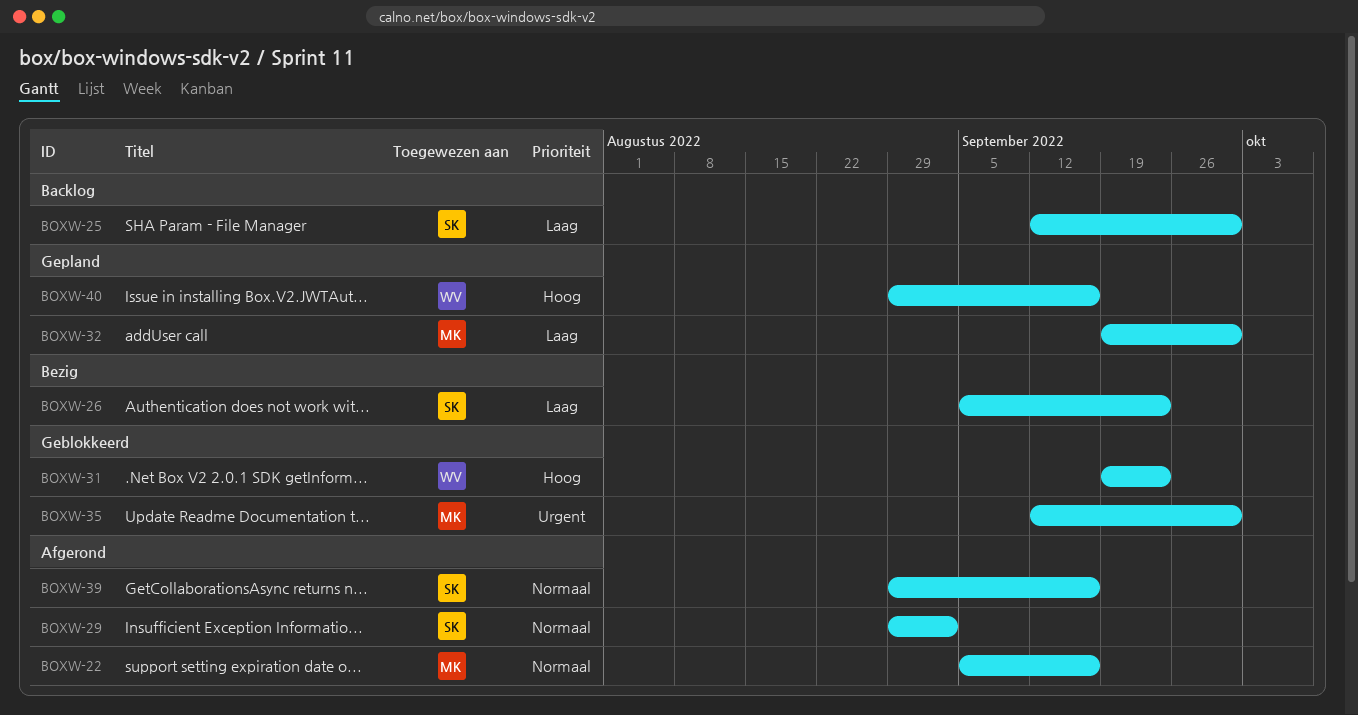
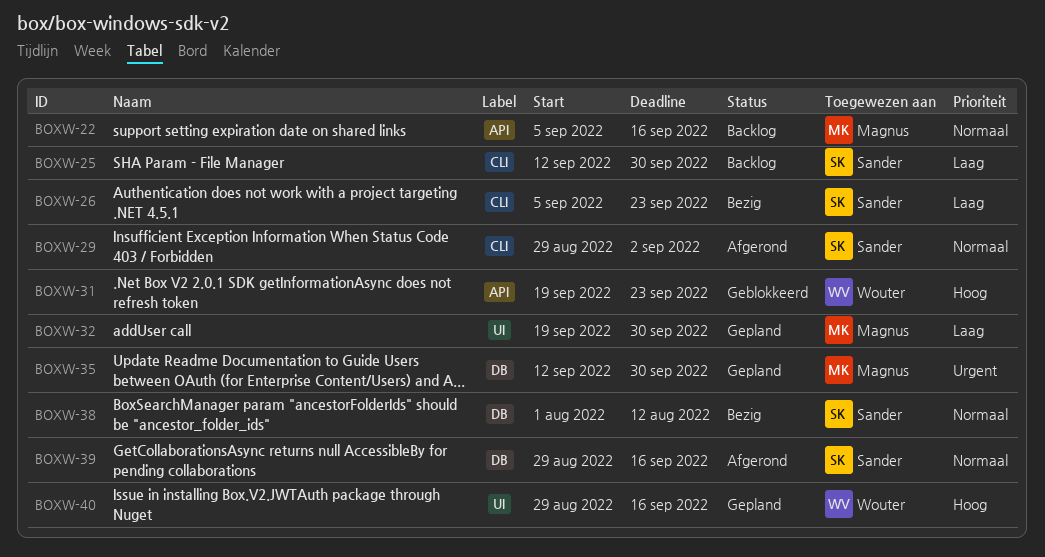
BOXW-22, status: Afgerond -> Backlog
BOXW-35, status: Geblokkeerd -> Gepland
BOXW-38: none -> present

